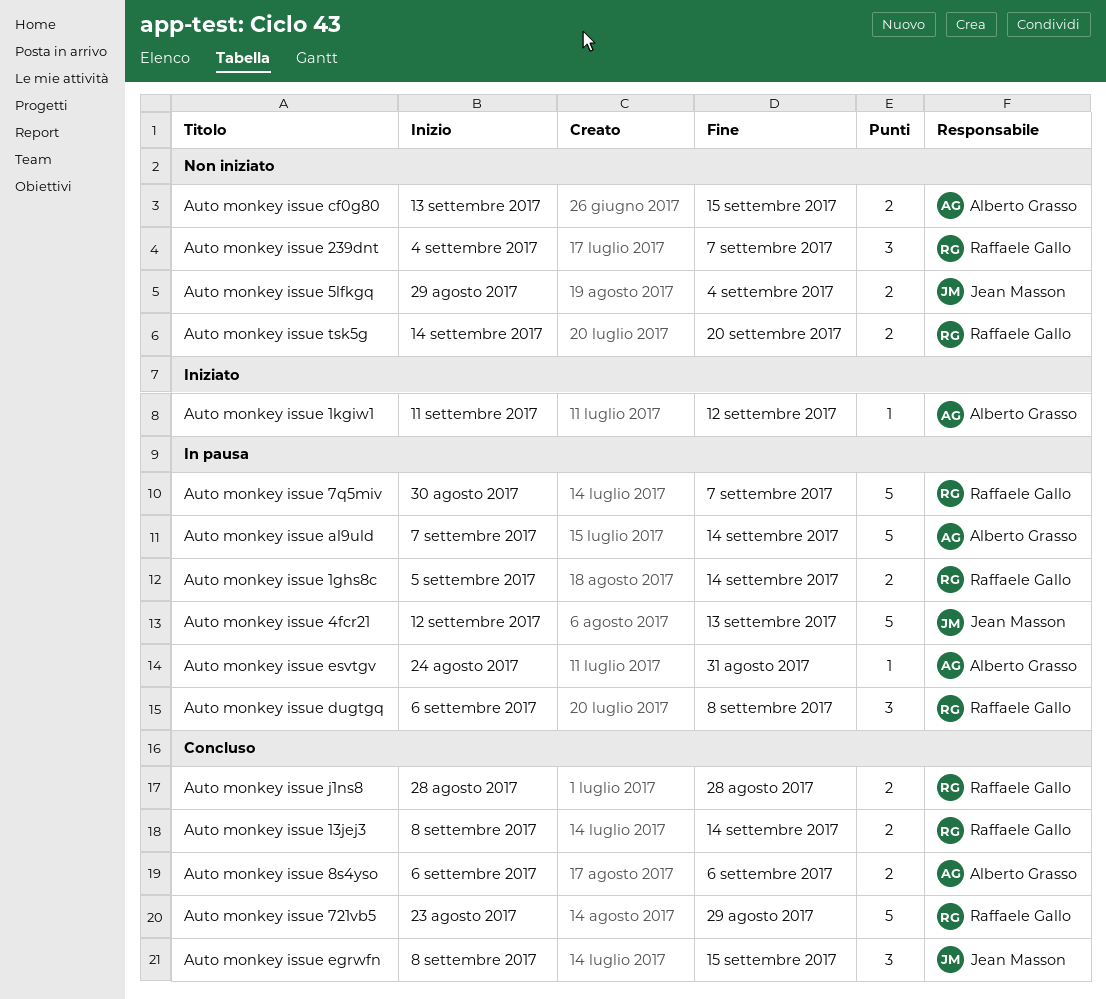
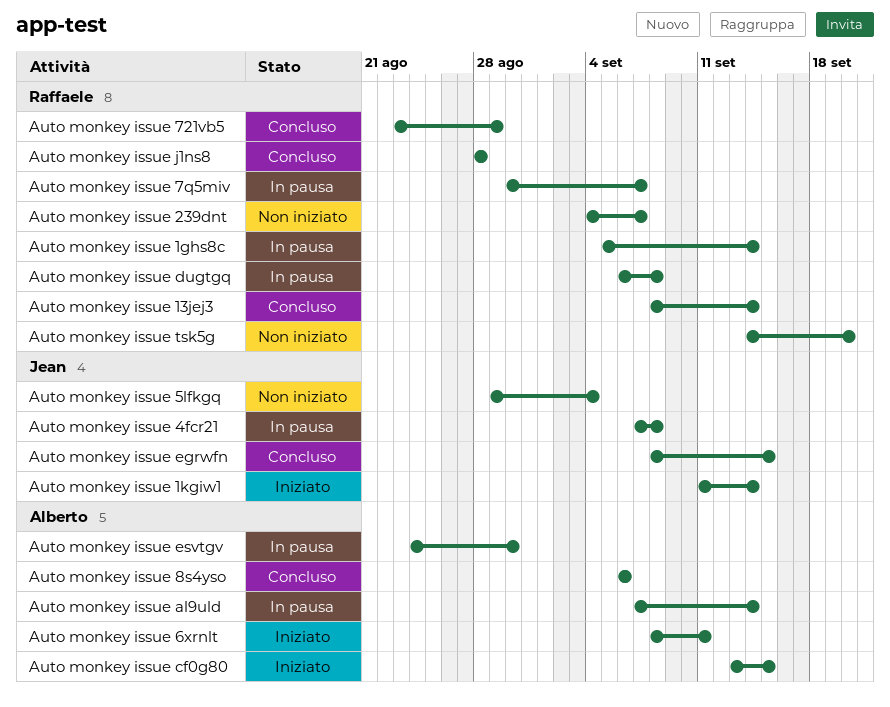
Auto monkey issue 1kgiw1, owner: Alberto Grasso -> Jean Masson
Auto monkey issue 1kgiw1, due: Sep 12 -> Sep 14
Auto monkey issue 4fcr21, start: Sep 12 -> Sep 7
Auto monkey issue 4fcr21, due: Sep 13 -> Sep 8
Auto monkey issue 6xrnlt: none -> present
Auto monkey issue cf0g80, status: Non iniziato -> Iniziato
Auto monkey issue esvtgv, due: Aug 31 -> Aug 30

